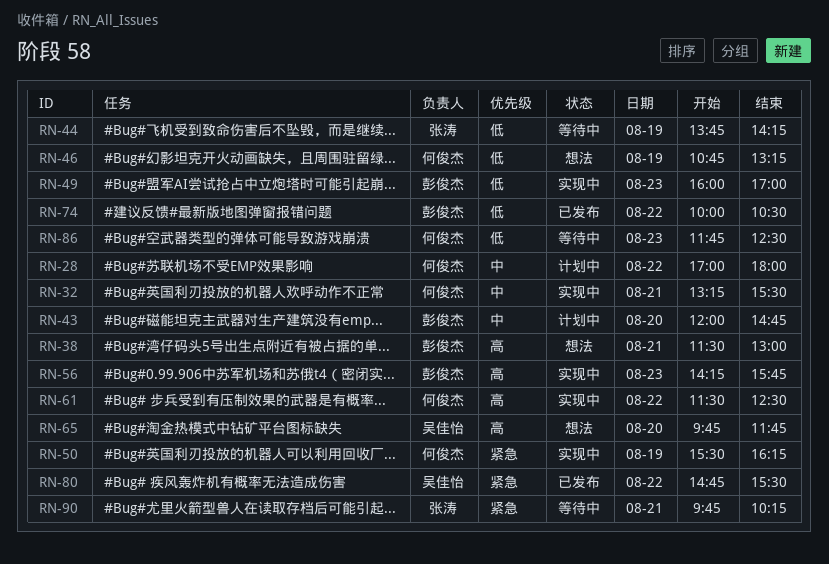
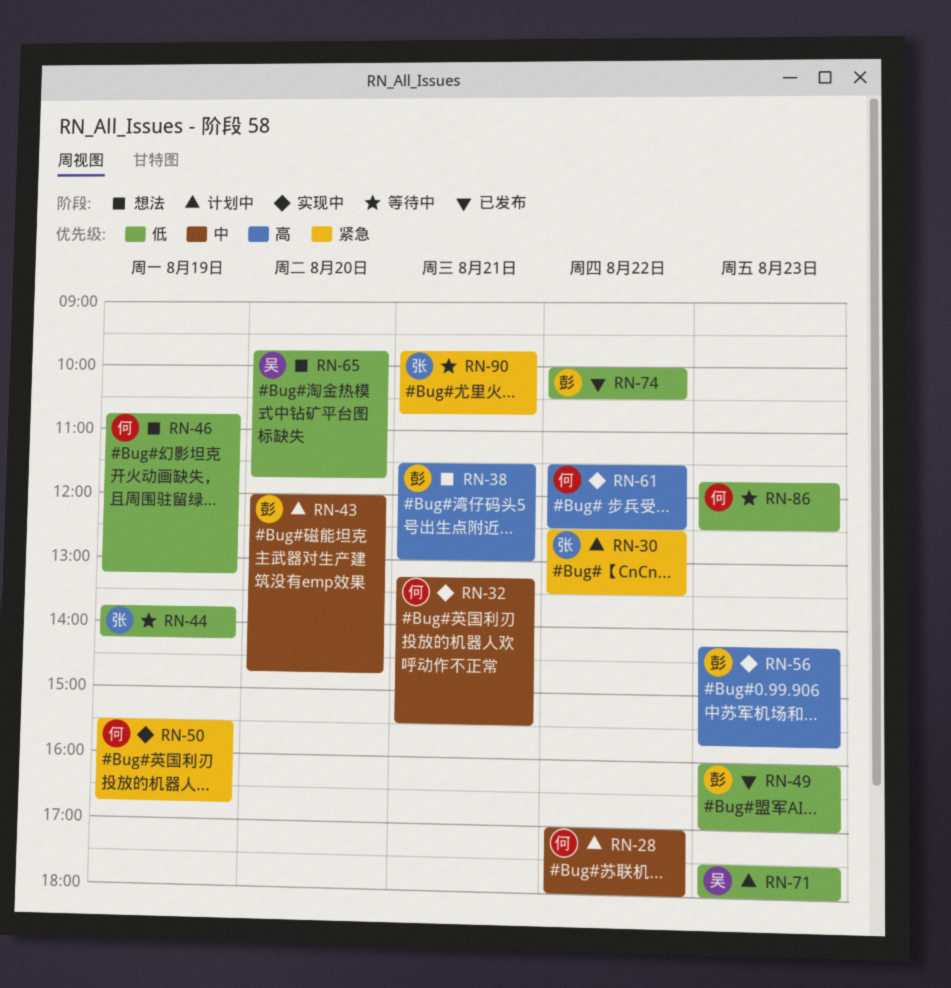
RN-30: none -> present
RN-49, status: 实现中 -> 已发布
RN-50, ends: 16:15 -> 16:45
RN-65, priority: 高 -> 低
RN-71: none -> present
RN-80: present -> none
RN-90, ends: 10:15 -> 10:45

